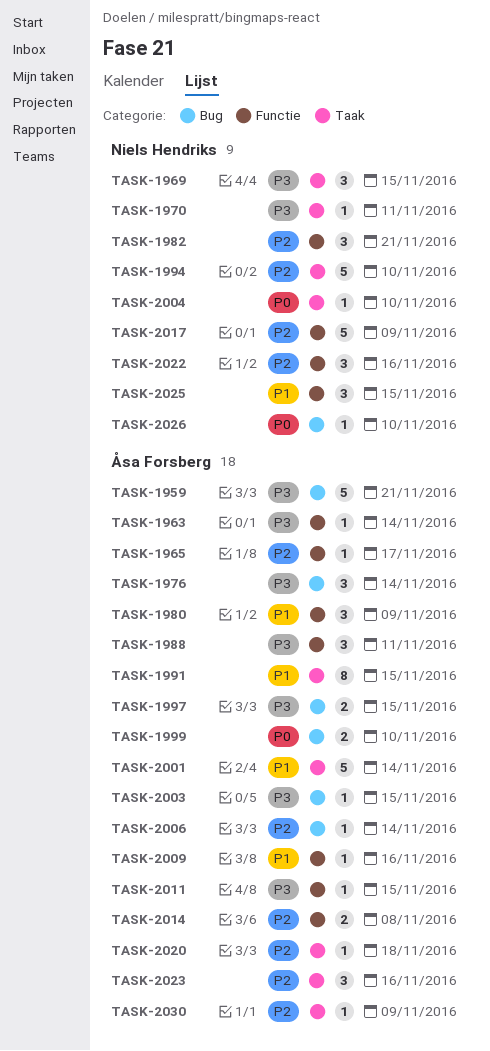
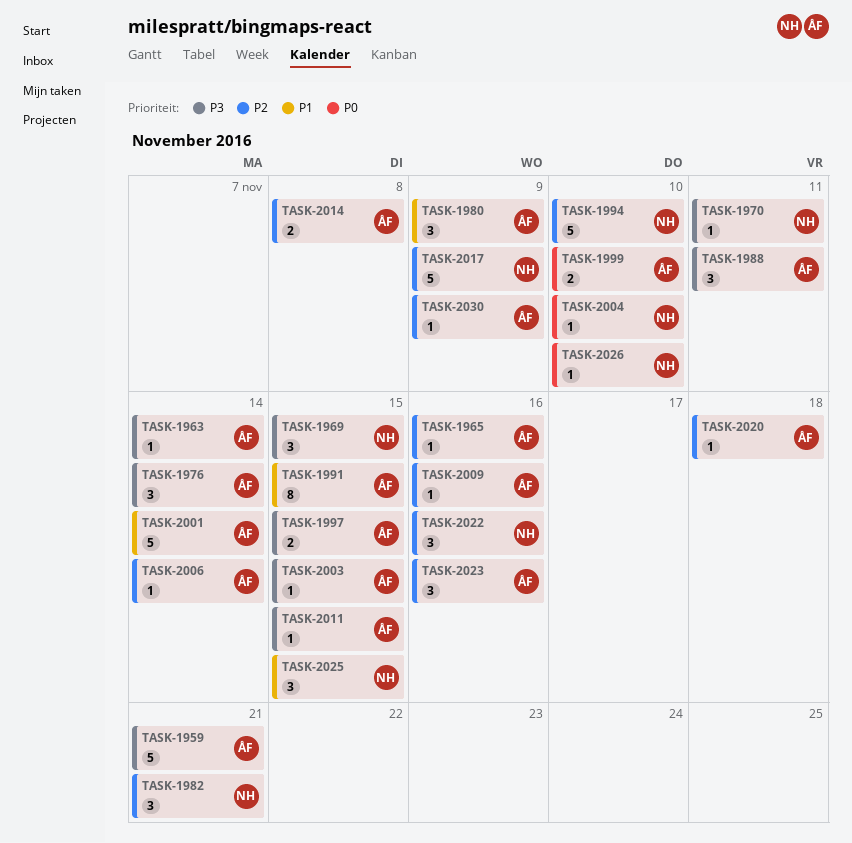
TASK-1965, due: Nov 17 -> Nov 16
TASK-2009, priority: P1 -> P2

